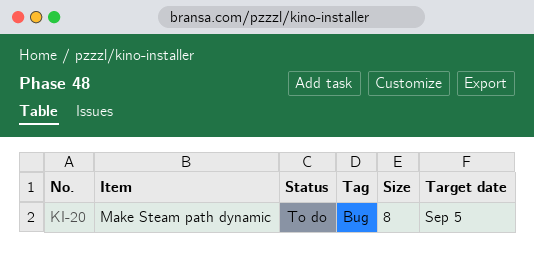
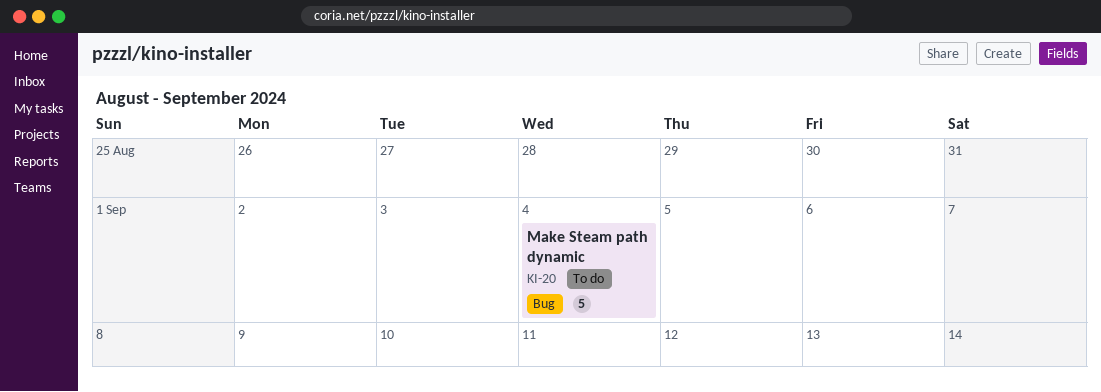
KI-20, estimate: 8 -> 5
KI-20, due: Sep 5 -> Sep 4

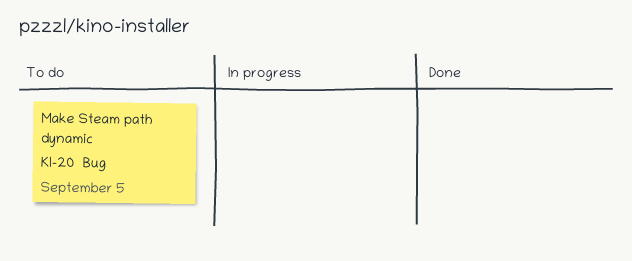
KI-20, due: Sep 4 -> Sep 5

